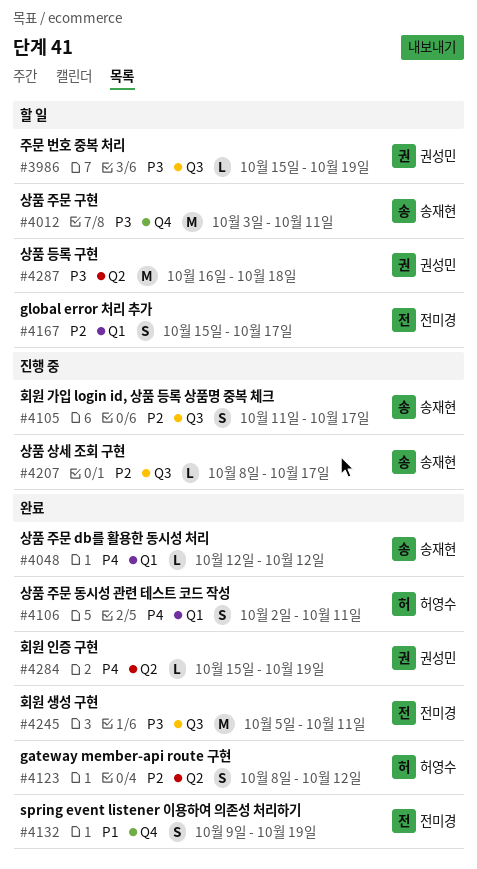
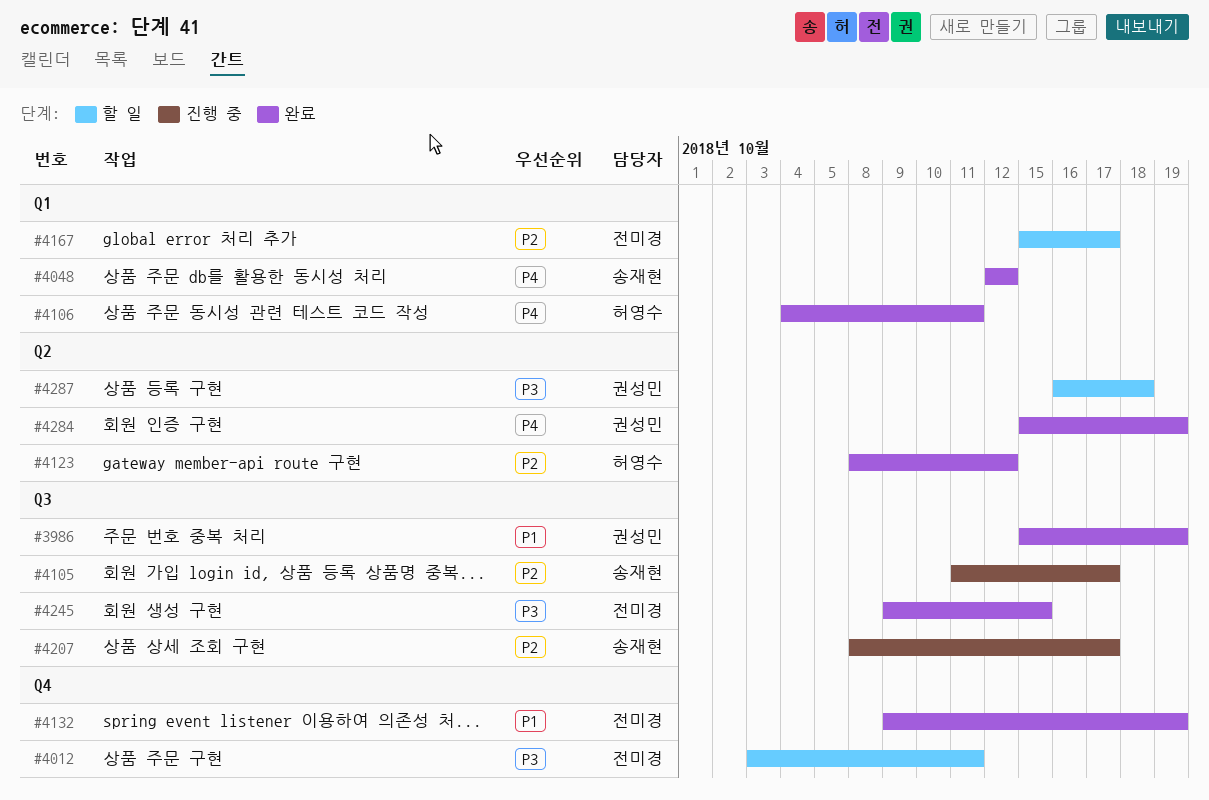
#3986, status: 할 일 -> 완료
#3986, priority: P3 -> P1
#4012, owner: 송재현 -> 전미경
#4106, start: Oct 2 -> Oct 4
#4245, start: Oct 5 -> Oct 9
#4245, due: Oct 11 -> Oct 15

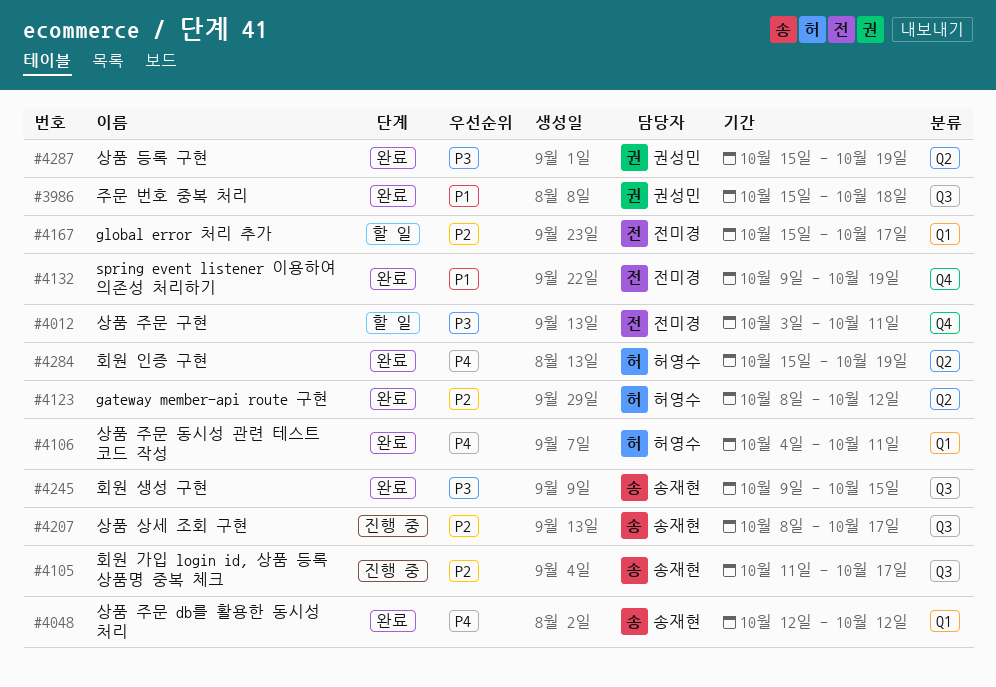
#3986, due: Oct 19 -> Oct 18
#4245, owner: 전미경 -> 송재현
#4284, owner: 권성민 -> 허영수
#4287, status: 할 일 -> 완료
#4287, start: Oct 16 -> Oct 15
#4287, due: Oct 18 -> Oct 19

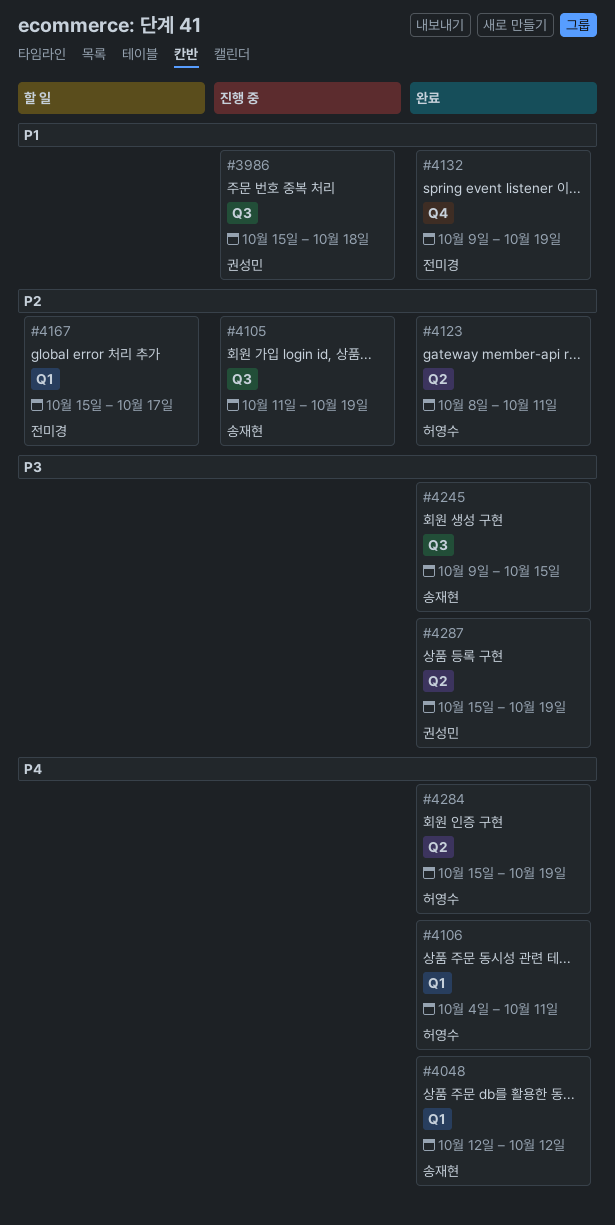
#3986, status: 완료 -> 진행 중
#4012: present -> none
#4105, due: Oct 17 -> Oct 19
#4123, due: Oct 12 -> Oct 11
#4207: present -> none

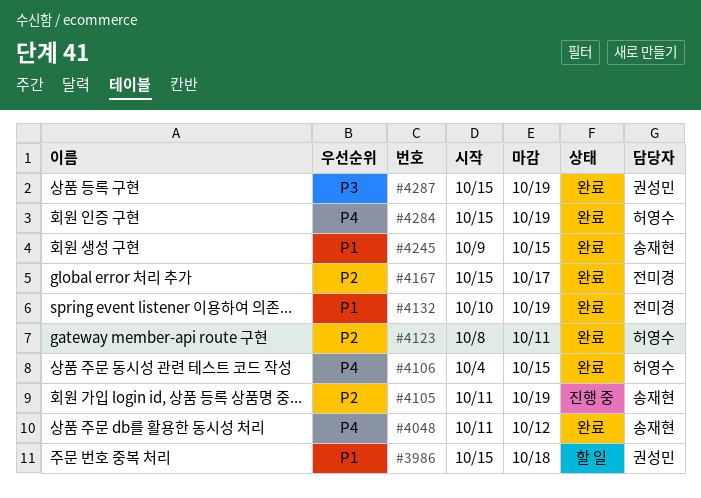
#3986, status: 진행 중 -> 할 일
#4048, start: Oct 12 -> Oct 11
#4106, due: Oct 11 -> Oct 15
#4132, start: Oct 9 -> Oct 10
#4167, status: 할 일 -> 완료
#4245, priority: P3 -> P1

